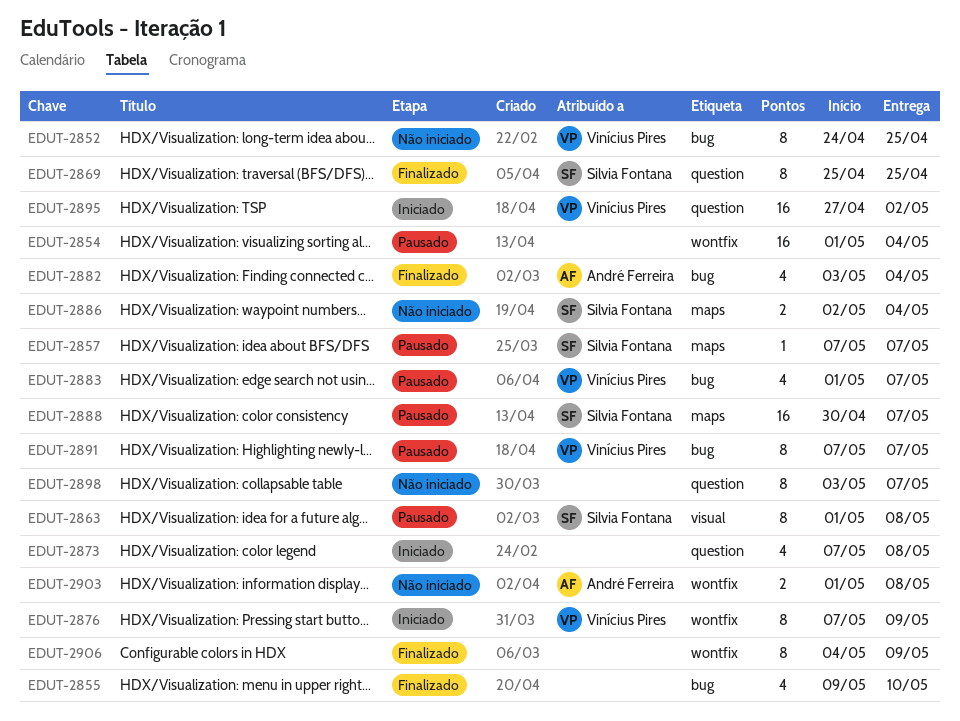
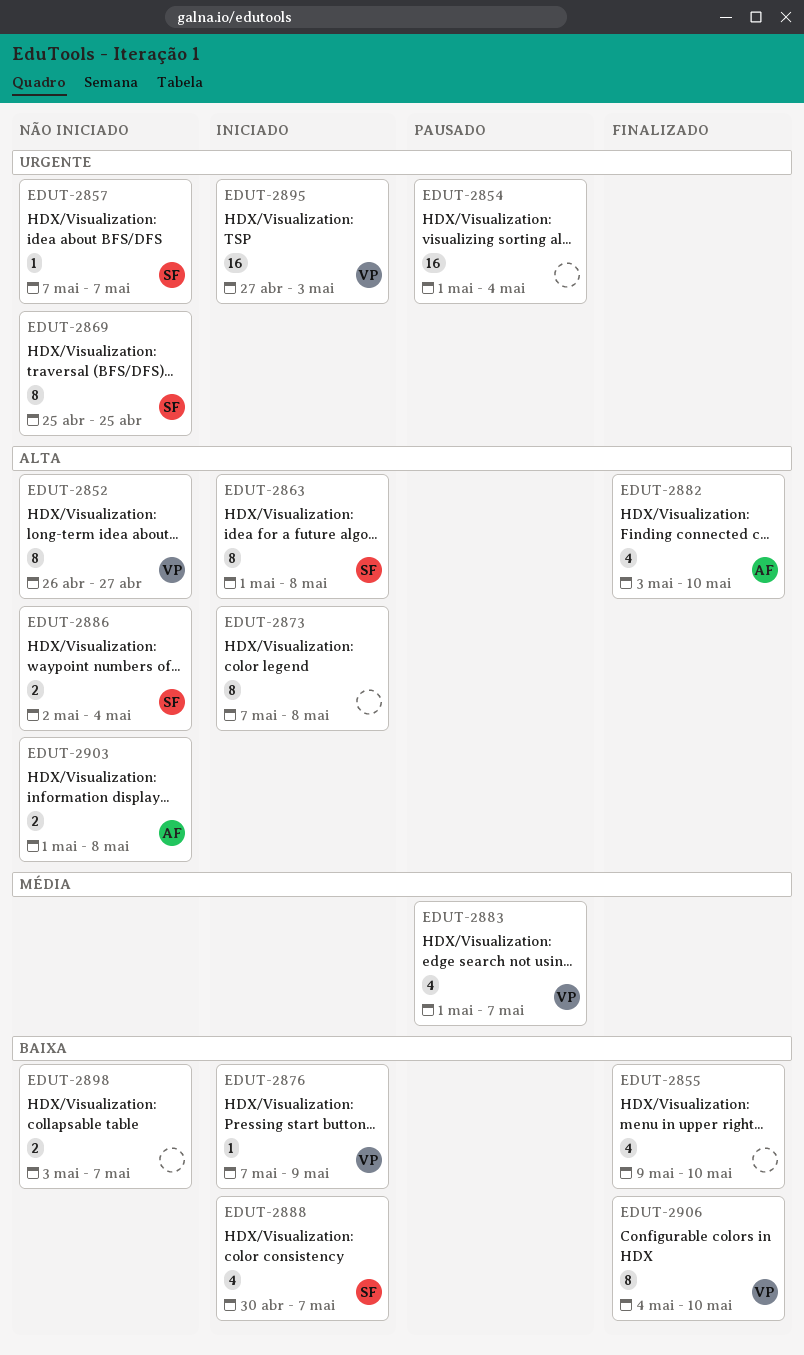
EDUT-2852, start: Apr 24 -> Apr 26
EDUT-2852, due: Apr 25 -> Apr 27
EDUT-2857, status: Pausado -> Não iniciado
EDUT-2863, status: Pausado -> Iniciado
EDUT-2869, status: Finalizado -> Não iniciado
EDUT-2873, estimate: 4 -> 8
EDUT-2876, estimate: 8 -> 1
EDUT-2882, due: May 4 -> May 10
EDUT-2888, status: Pausado -> Iniciado
EDUT-2888, estimate: 16 -> 4
EDUT-2891: present -> none
EDUT-2895, due: May 2 -> May 3
EDUT-2898, estimate: 8 -> 2
EDUT-2906, owner: none -> Vinícius Pires
EDUT-2906, due: May 9 -> May 10

